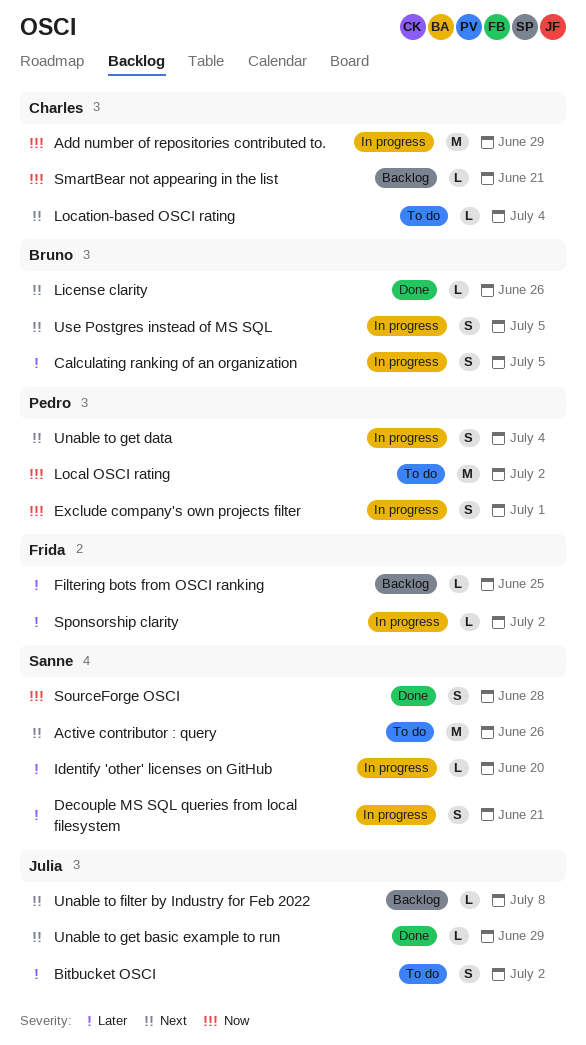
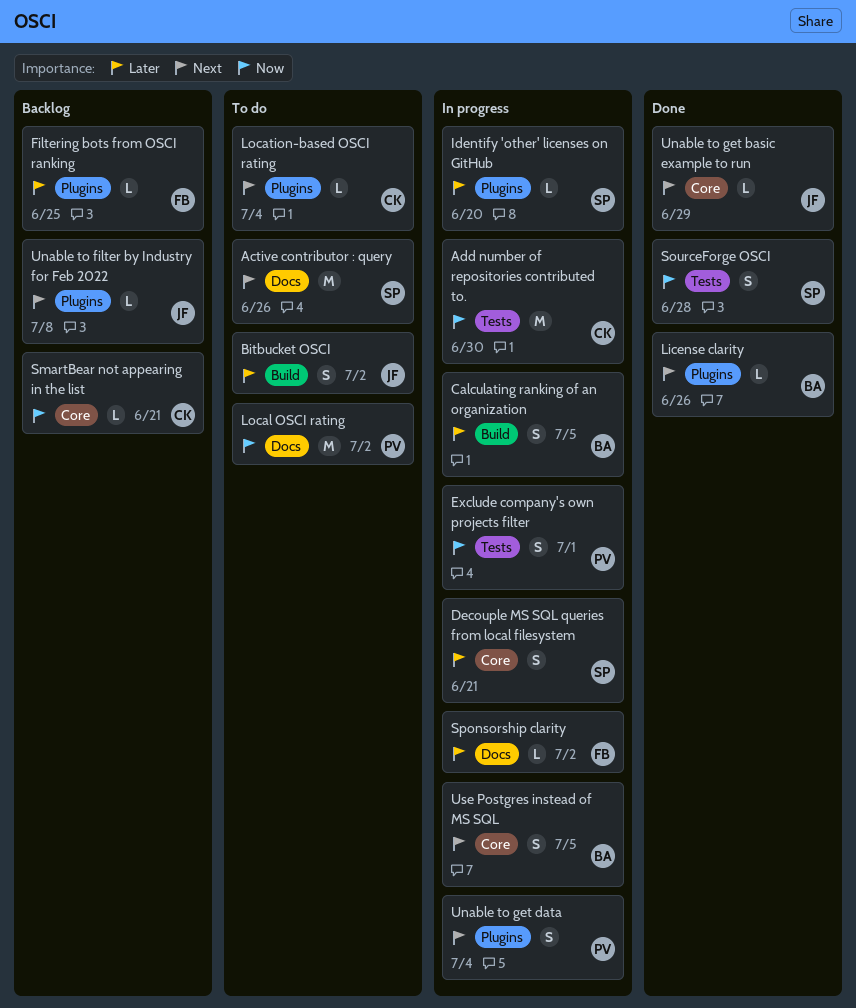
Add number of repositories contributed to., due: Jun 29 -> Jun 30

